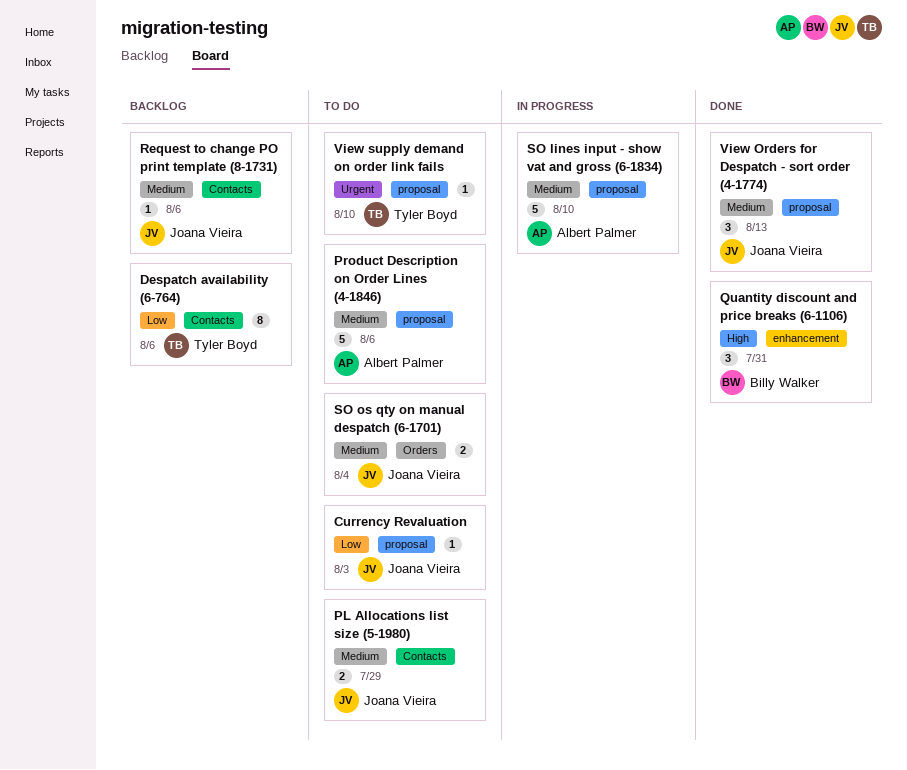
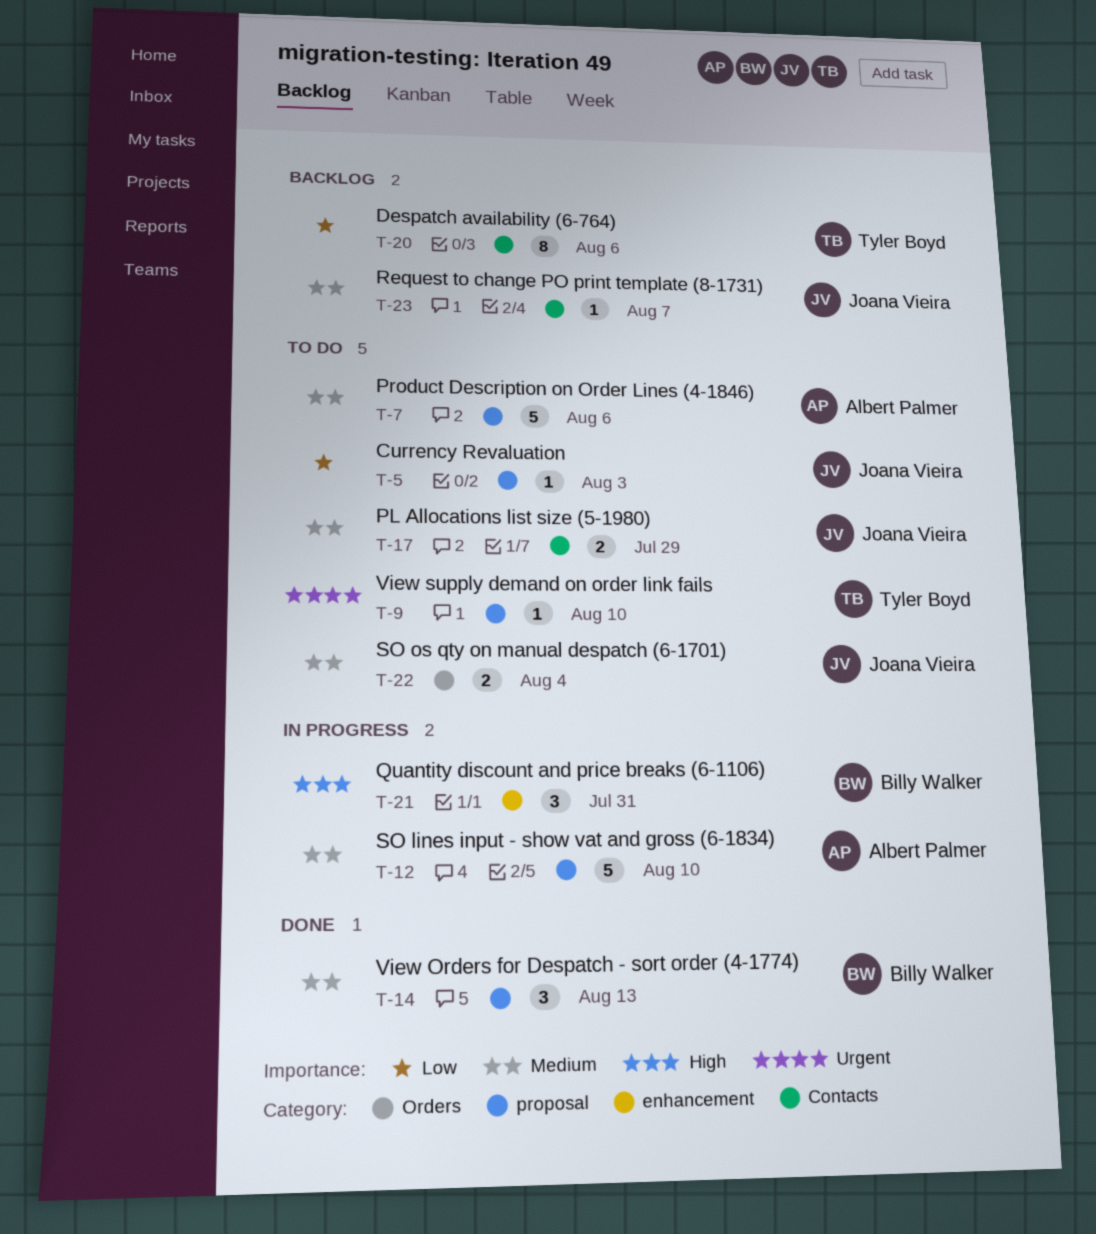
Quantity discount and price breaks (6-1106), status: Done -> In progress
Request to change PO print template (8-1731), due: Aug 6 -> Aug 7
View Orders for Despatch - sort order (4-1774), owner: Joana Vieira -> Billy Walker

